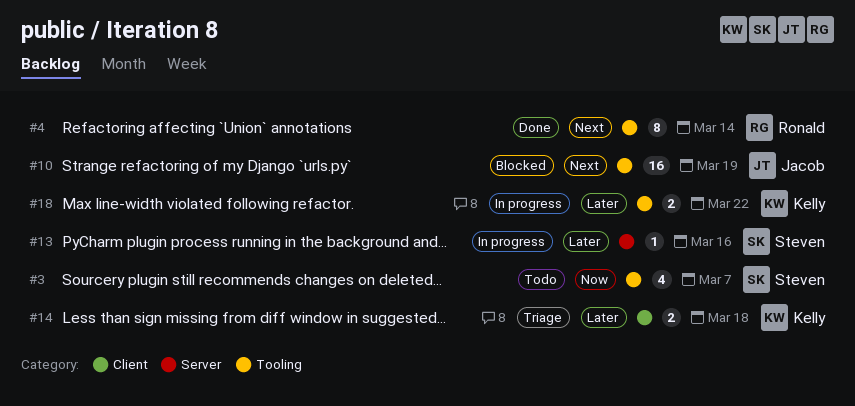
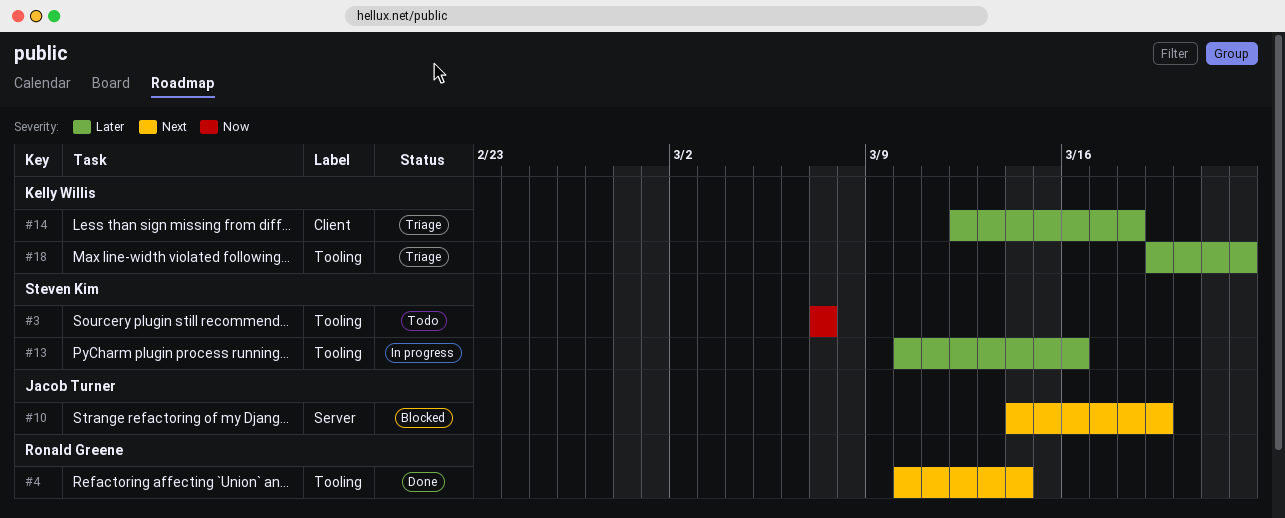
#10, label: Tooling -> Server
#13, label: Server -> Tooling
#18, status: In progress -> Triage

